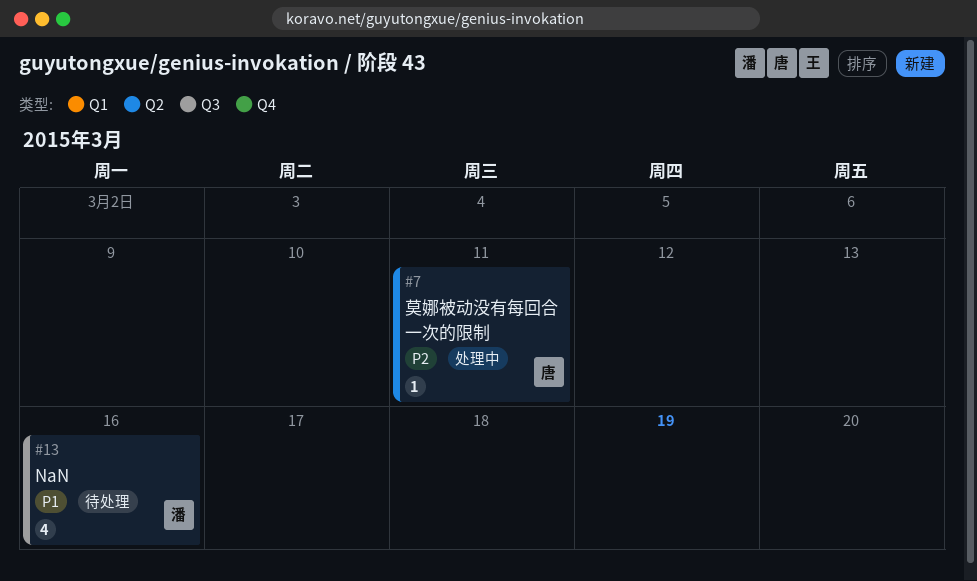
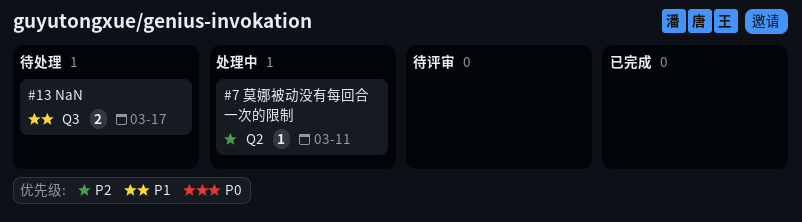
#13, estimate: 4 -> 2
#13, due: Mar 16 -> Mar 17

